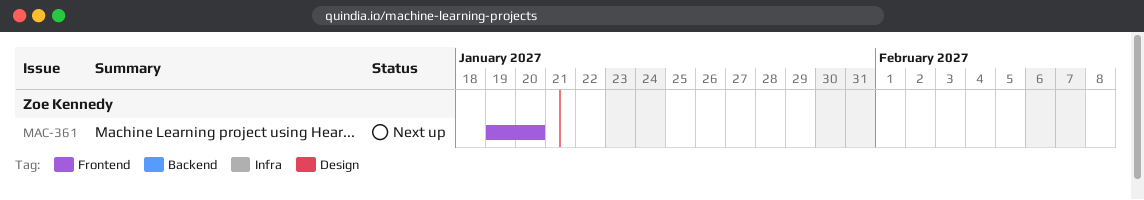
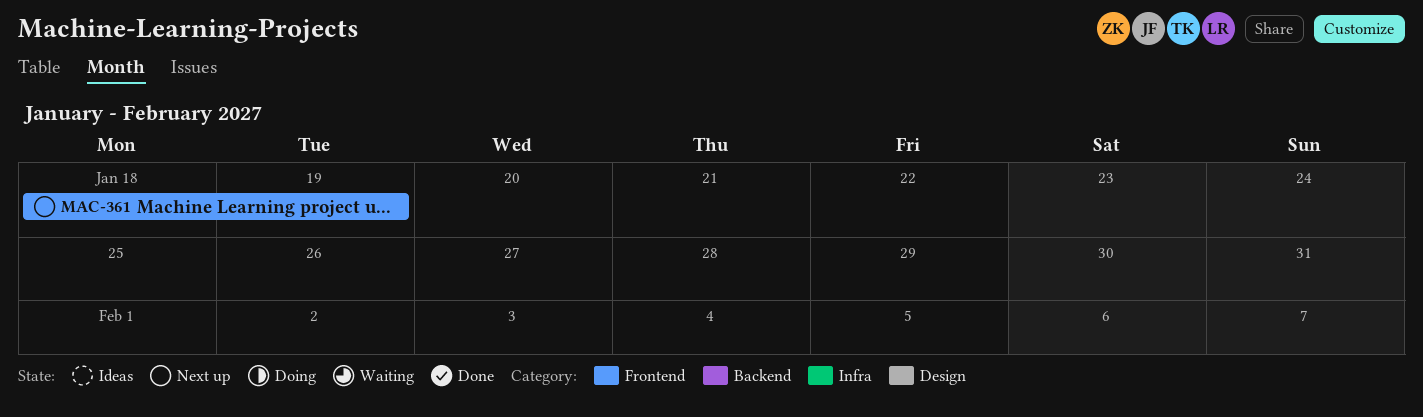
MAC-361, start: Jan 19 -> Jan 18
MAC-361, due: Jan 20 -> Jan 19

